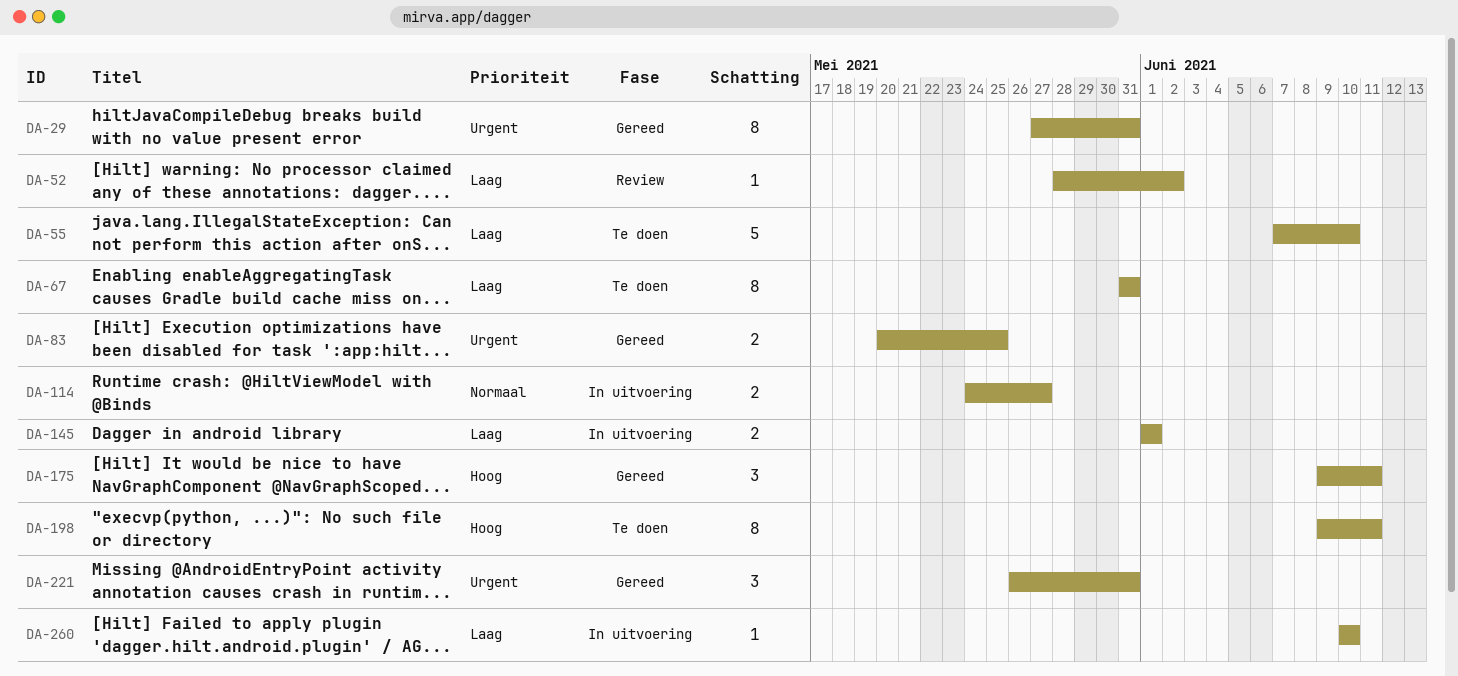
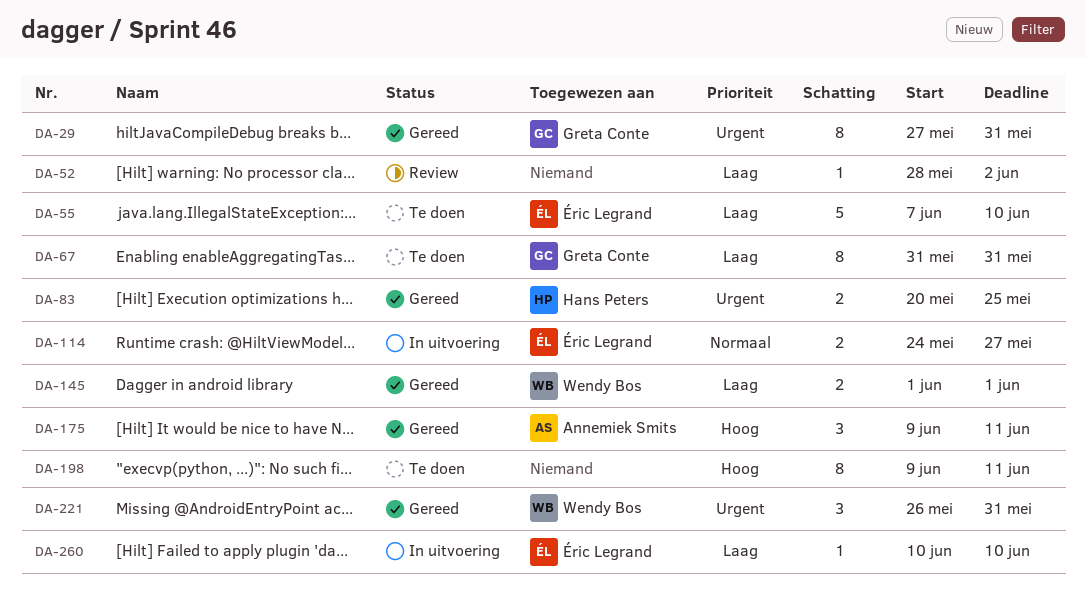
DA-145, status: In uitvoering -> Gereed

